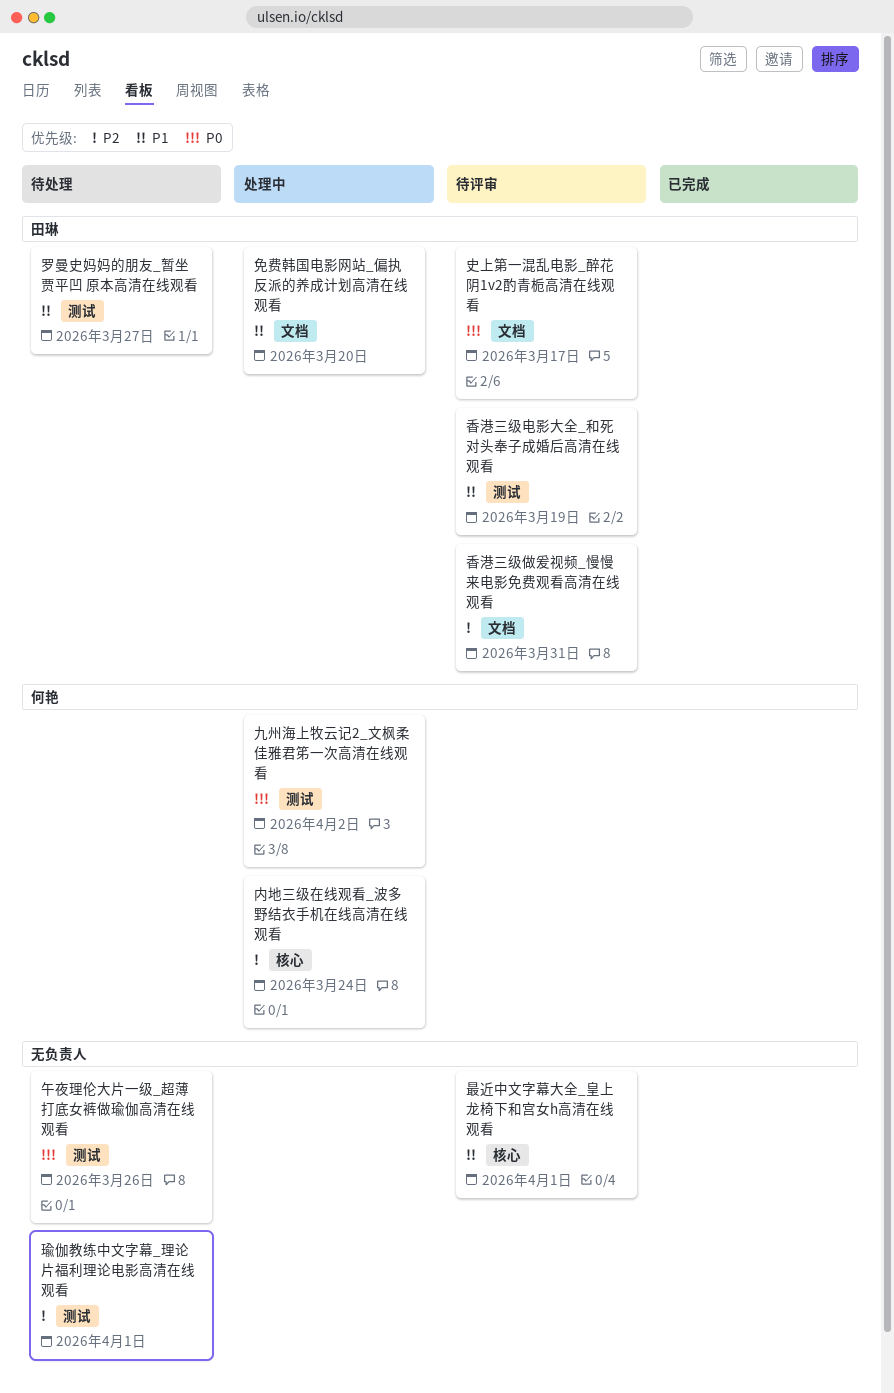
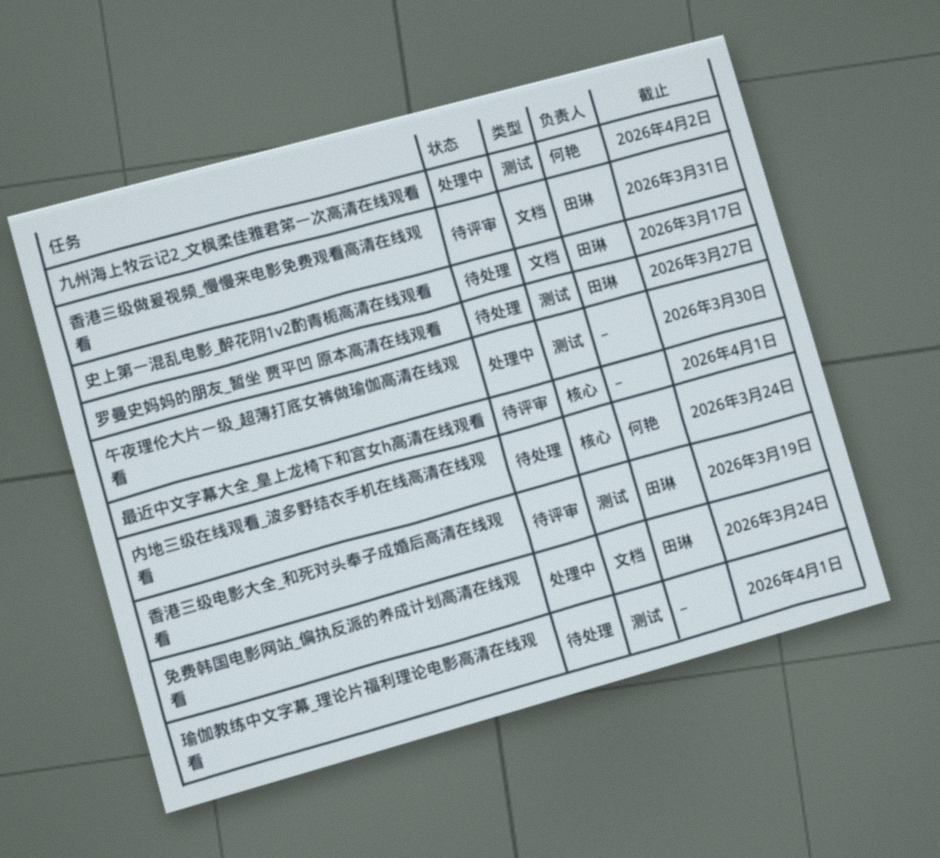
免费韩国电影网站_偏执反派的养成计划高清在线观看, due: Mar 20 -> Mar 24
内地三级在线观看_波多野结衣手机在线高清在线观看, status: 处理中 -> 待处理
午夜理伦大片一级_超薄打底女裤做瑜伽高清在线观看, status: 待处理 -> 处理中
午夜理伦大片一级_超薄打底女裤做瑜伽高清在线观看, due: Mar 26 -> Mar 30
史上第一混乱电影_醉花阴1v2酌青栀高清在线观看, status: 待评审 -> 待处理

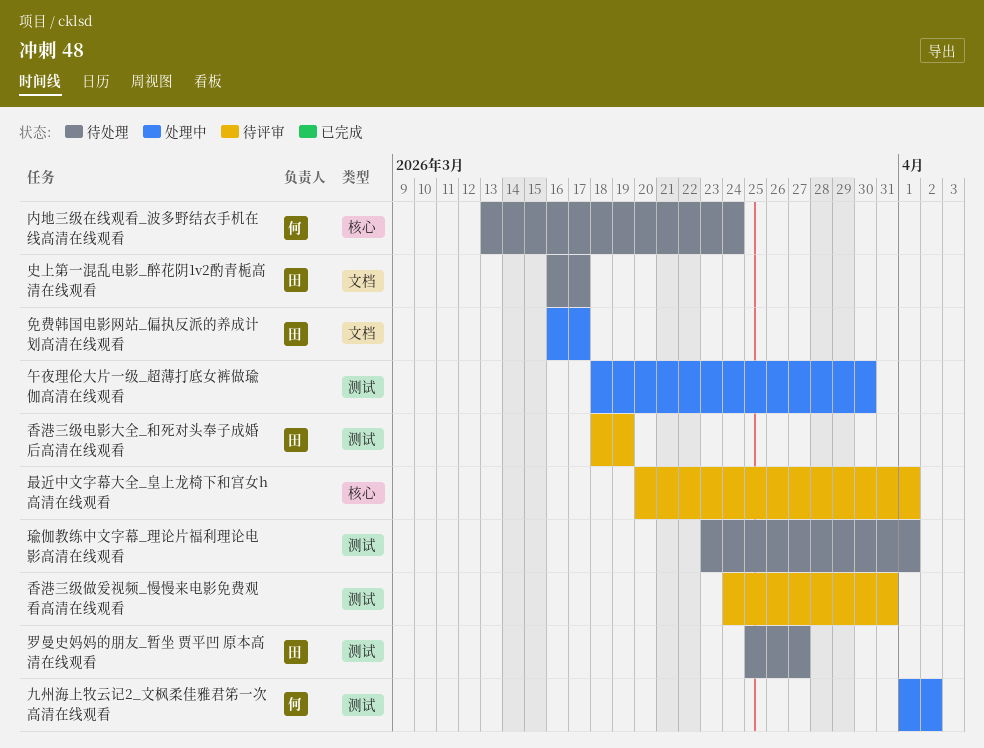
免费韩国电影网站_偏执反派的养成计划高清在线观看, due: Mar 24 -> Mar 17
香港三级做爰视频_慢慢来电影免费观看高清在线观看, owner: 田琳 -> none
香港三级做爰视频_慢慢来电影免费观看高清在线观看, label: 文档 -> 测试

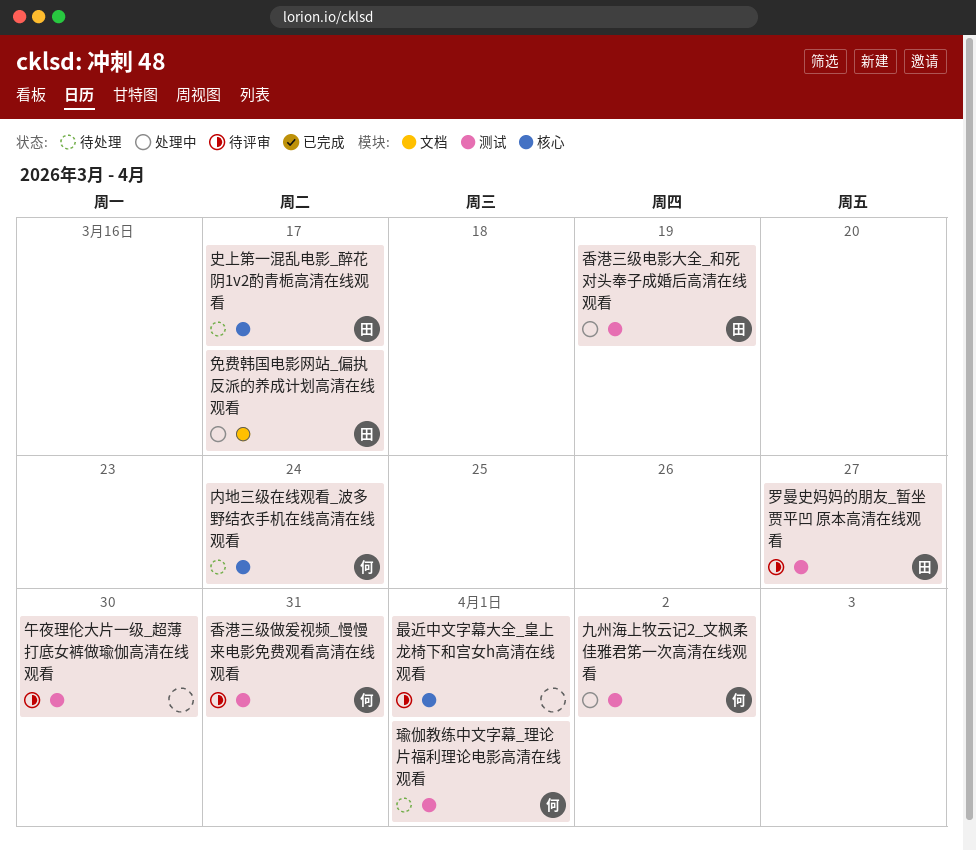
午夜理伦大片一级_超薄打底女裤做瑜伽高清在线观看, status: 处理中 -> 待评审
史上第一混乱电影_醉花阴1v2酌青栀高清在线观看, label: 文档 -> 核心
瑜伽教练中文字幕_理论片福利理论电影高清在线观看, owner: none -> 何
罗曼史妈妈的朋友_暂坐 贾平凹 原本高清在线观看, status: 待处理 -> 待评审
香港三级做爰视频_慢慢来电影免费观看高清在线观看, owner: none -> 何
香港三级电影大全_和死对头奉子成婚后高清在线观看, status: 待评审 -> 处理中

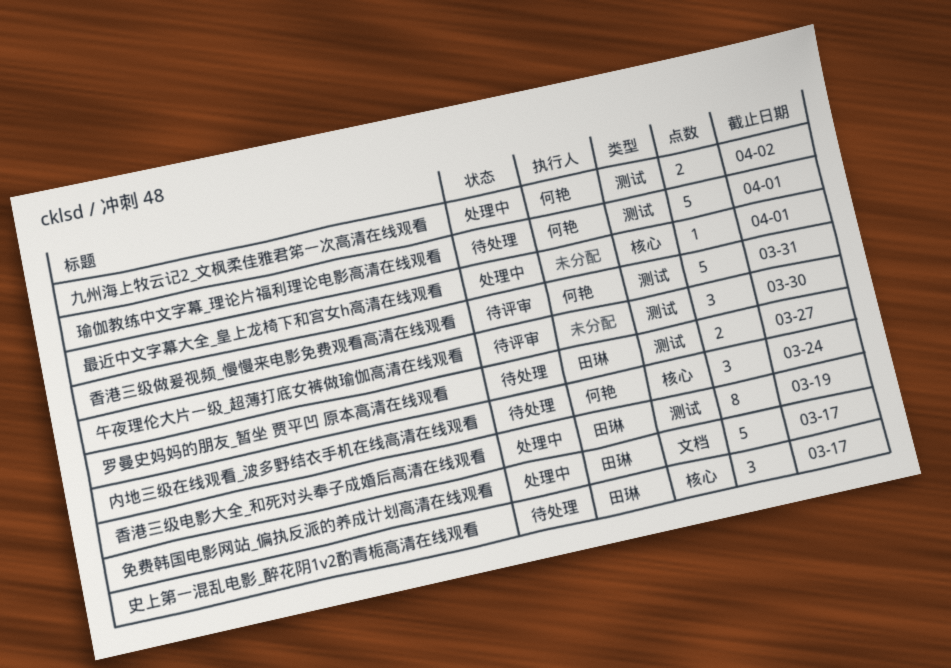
最近中文字幕大全_皇上龙椅下和宫女h高清在线观看, status: 待评审 -> 处理中
罗曼史妈妈的朋友_暂坐 贾平凹 原本高清在线观看, status: 待评审 -> 待处理

